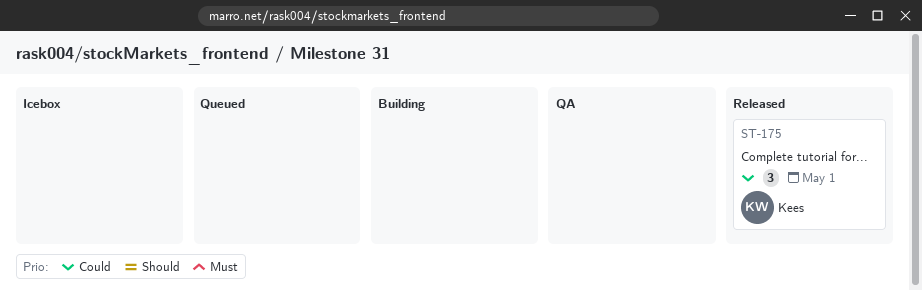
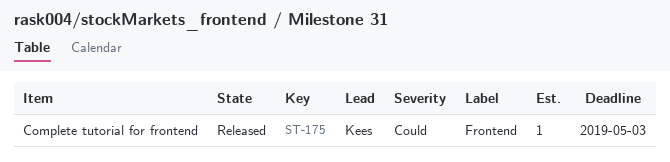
ST-175, estimate: 3 -> 1
ST-175, due: May 1 -> May 3

